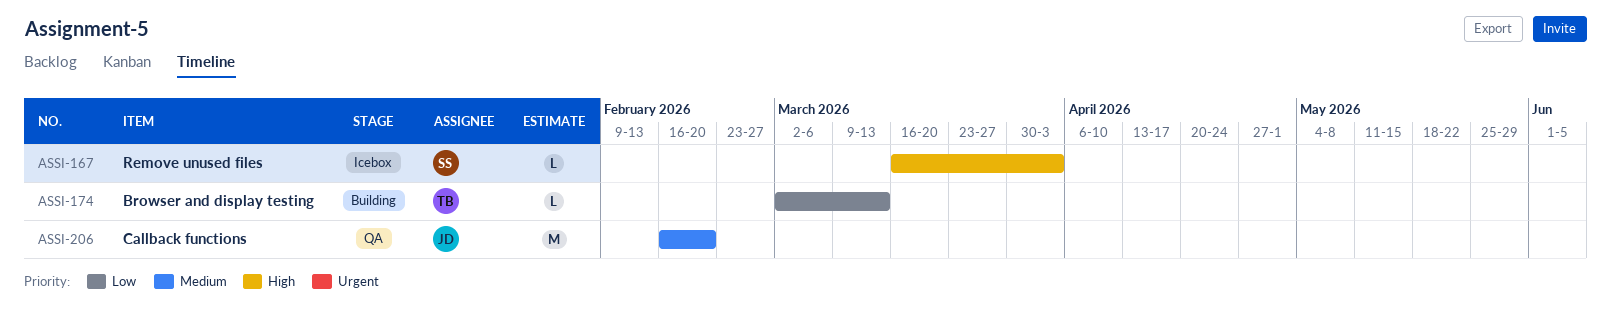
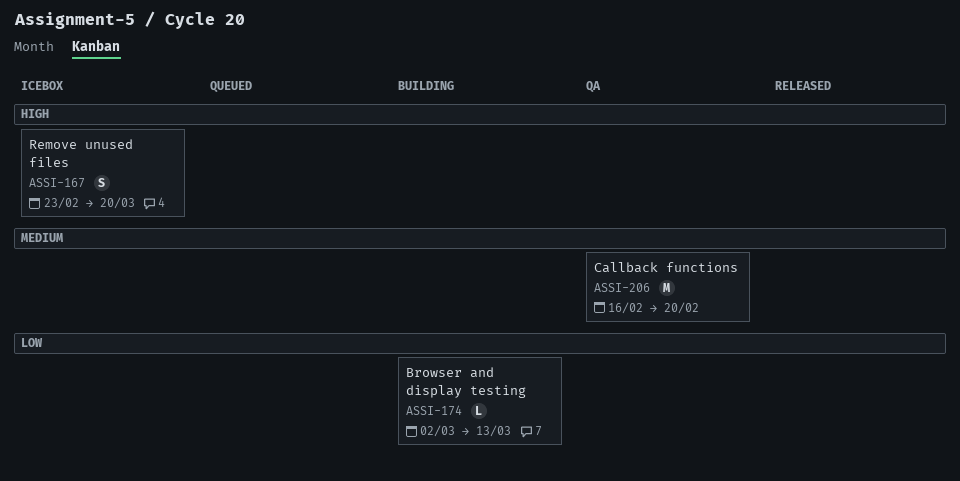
ASSI-167, estimate: L -> S
ASSI-167, start: Mar 16 -> Feb 23
ASSI-167, due: Apr 3 -> Mar 20

